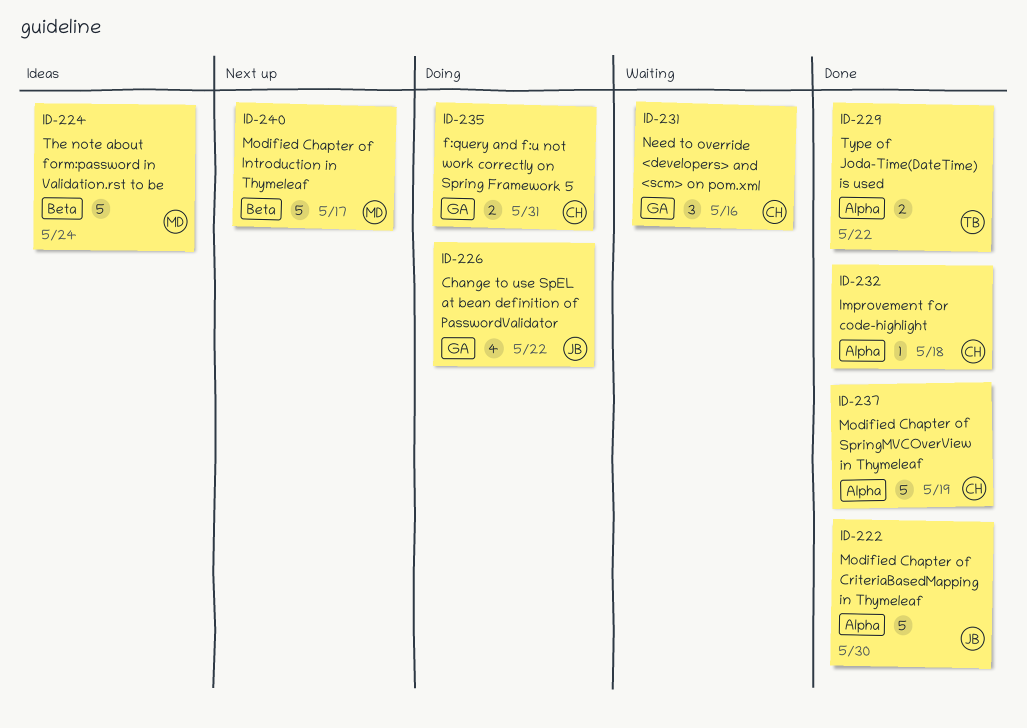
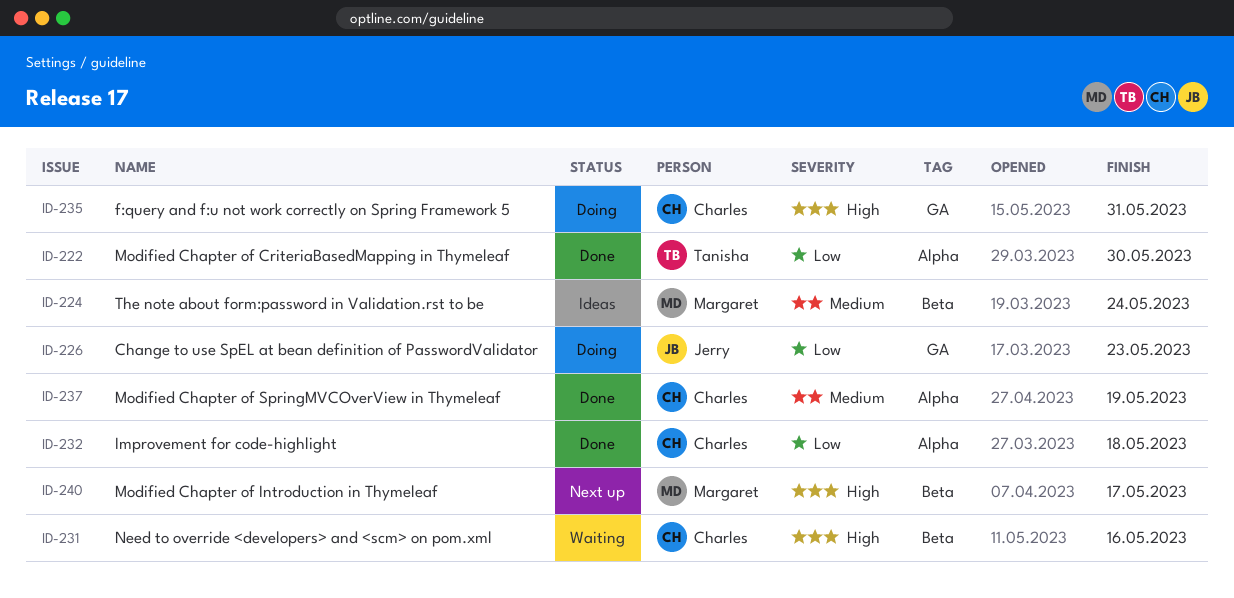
ID-222, owner: Jerry -> Tanisha
ID-226, due: May 22 -> May 23
ID-229: present -> none
ID-231, label: GA -> Beta

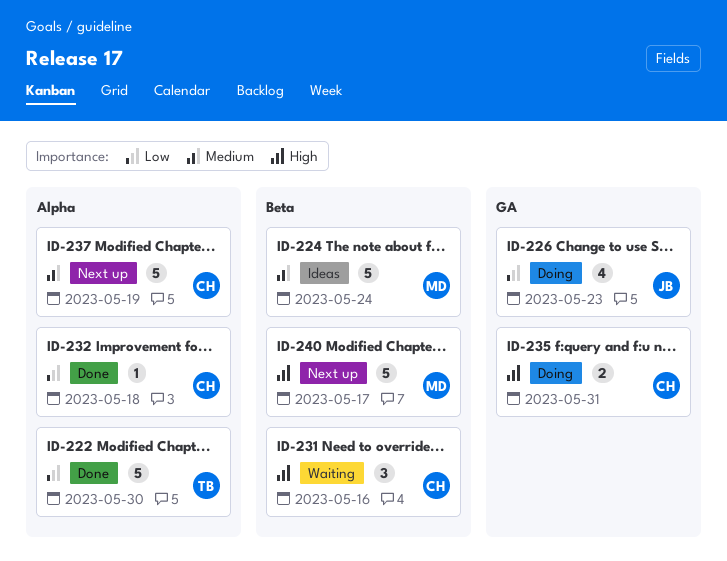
ID-237, status: Done -> Next up

